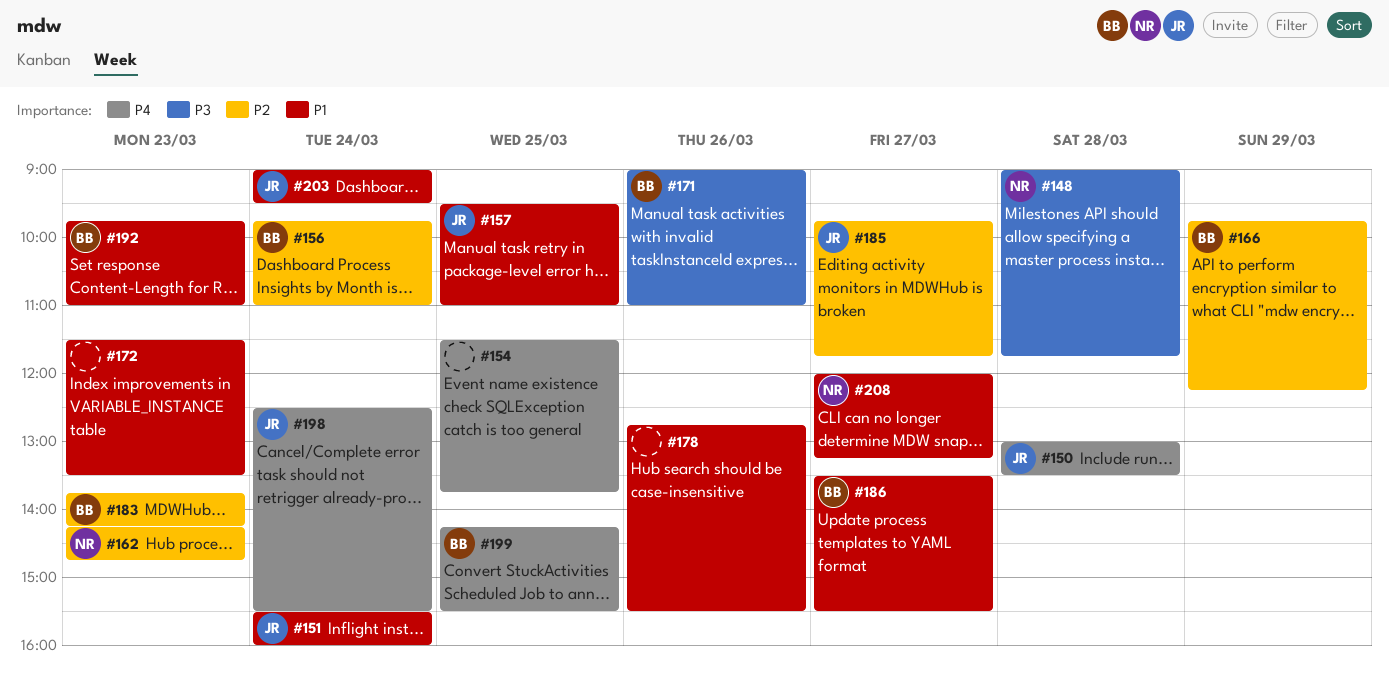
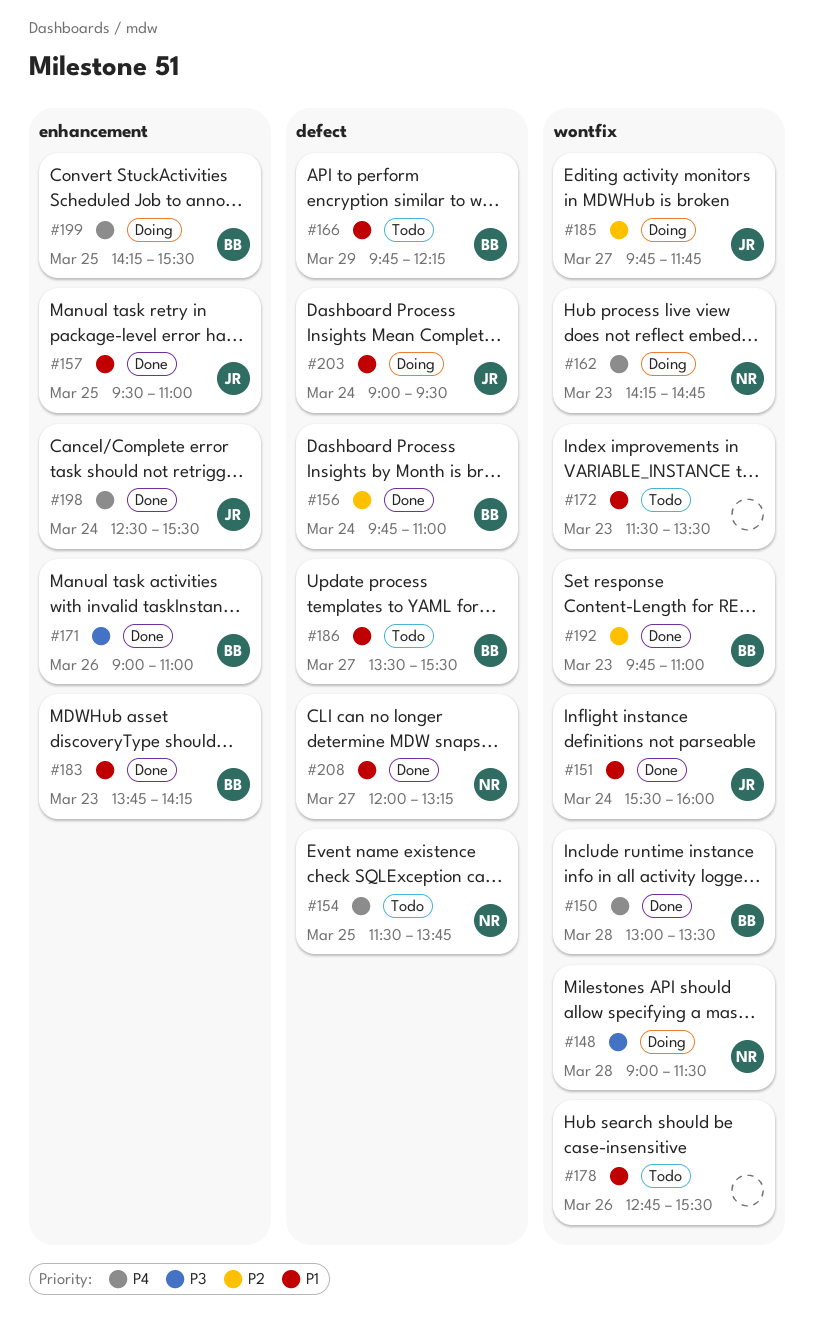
#148, ends: 11:45 -> 11:30
#150, owner: JR -> BB
#154, owner: none -> NR
#162, priority: P2 -> P4
#166, priority: P2 -> P1
#183, priority: P2 -> P1
#192, priority: P1 -> P2

